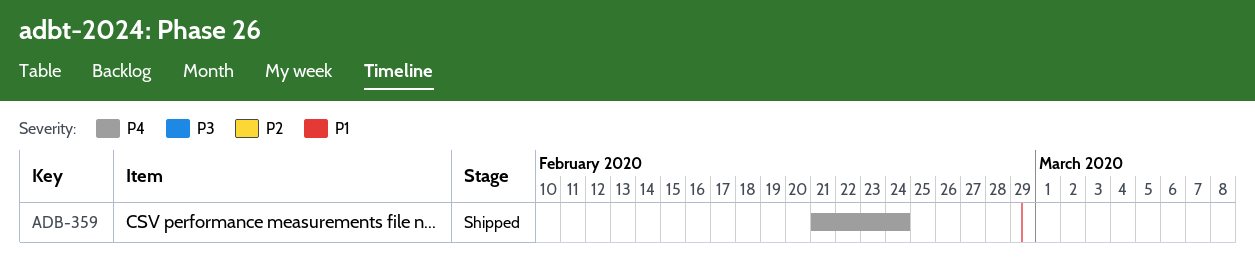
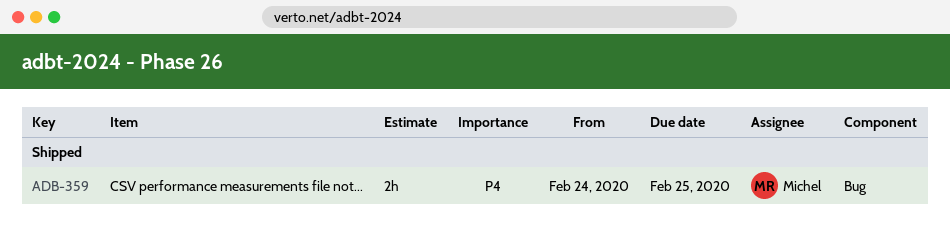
ADB-359, start: Feb 21 -> Feb 24
ADB-359, due: Feb 24 -> Feb 25

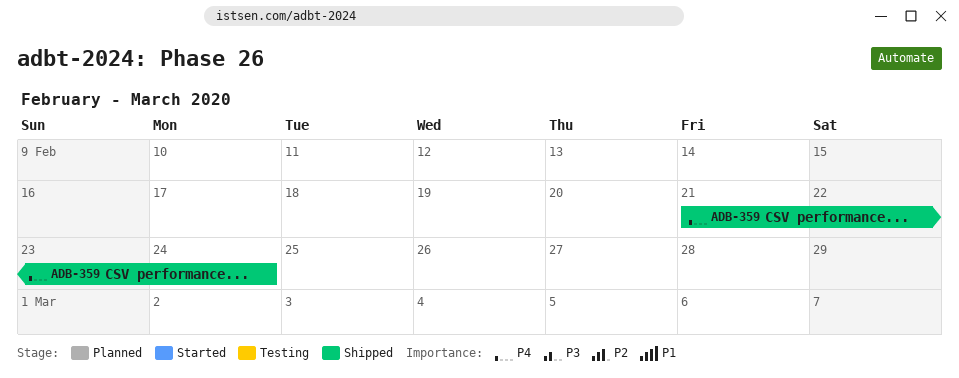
ADB-359, start: Feb 24 -> Feb 21
ADB-359, due: Feb 25 -> Feb 24

